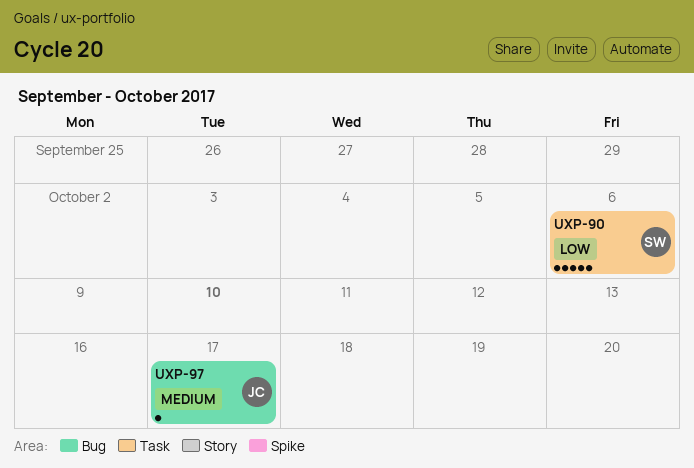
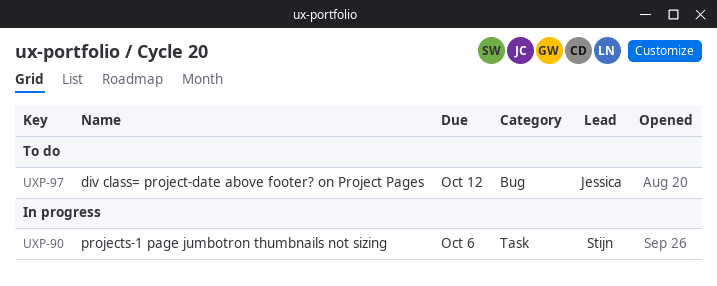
UXP-97, due: Oct 17 -> Oct 12

